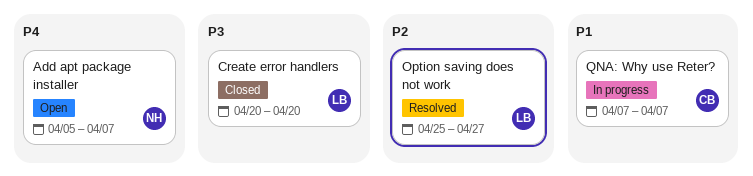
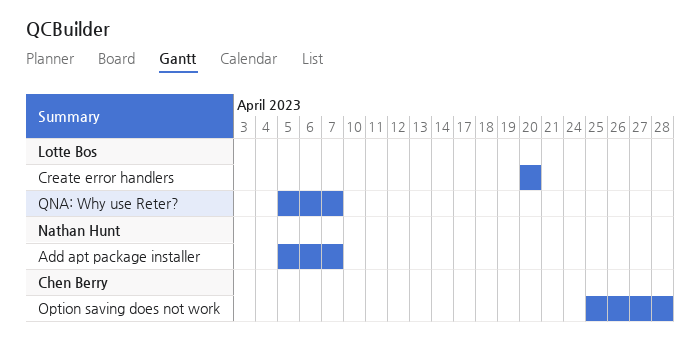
Option saving does not work, owner: Lotte Bos -> Chen Berry
Option saving does not work, due: Apr 27 -> Apr 28
QNA: Why use Reter?, owner: Chen Berry -> Lotte Bos
QNA: Why use Reter?, start: Apr 7 -> Apr 5

